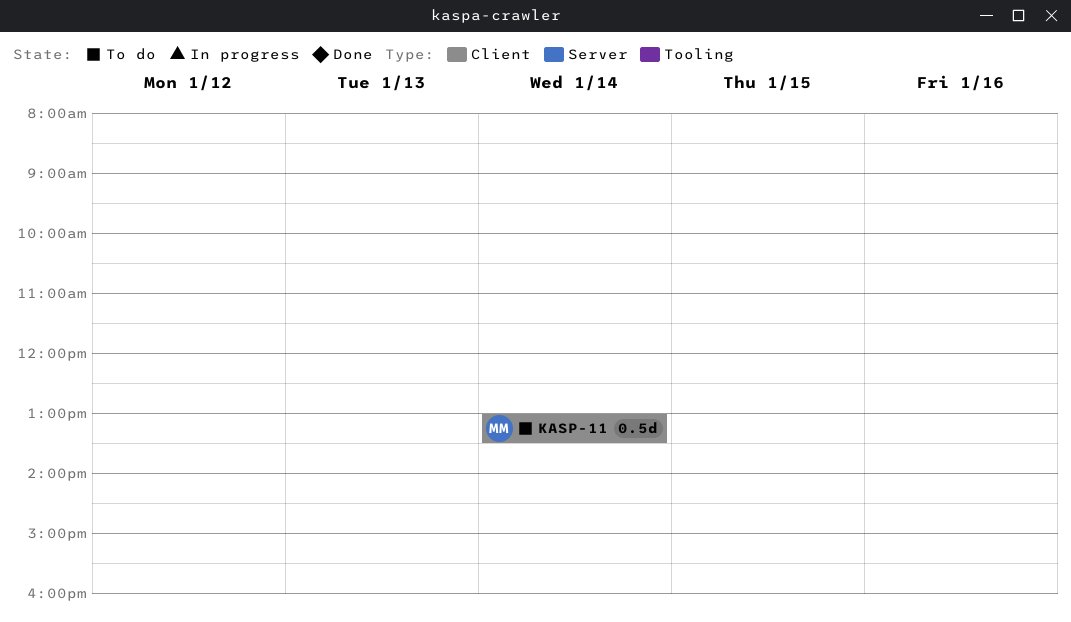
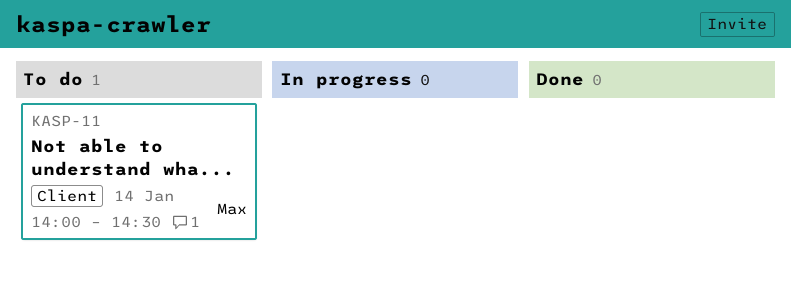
KASP-11, begins: 13:00 -> 14:00
KASP-11, ends: 13:30 -> 14:30

